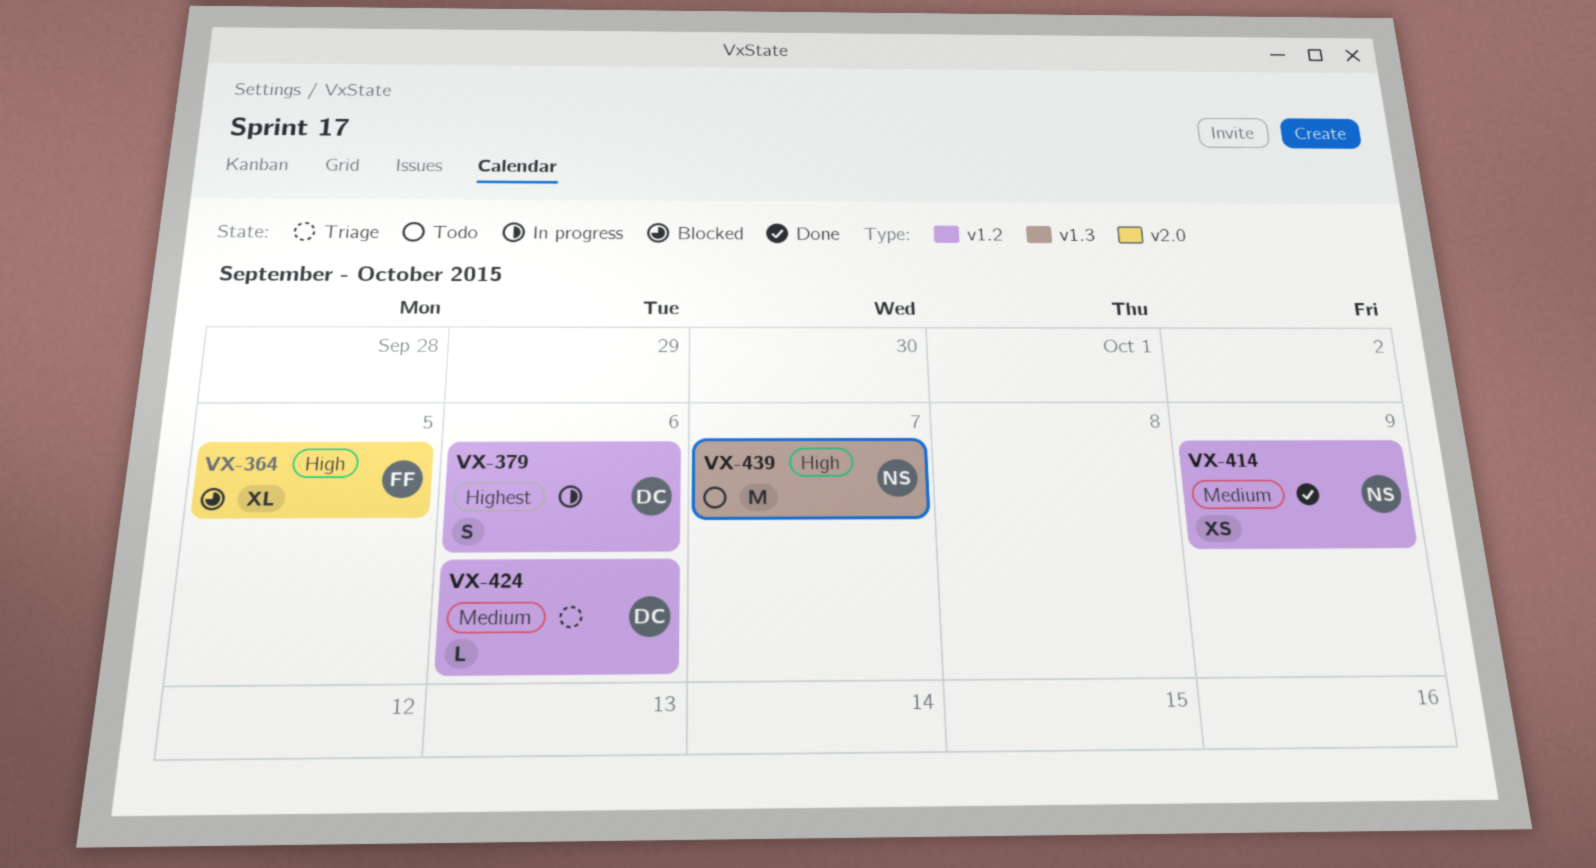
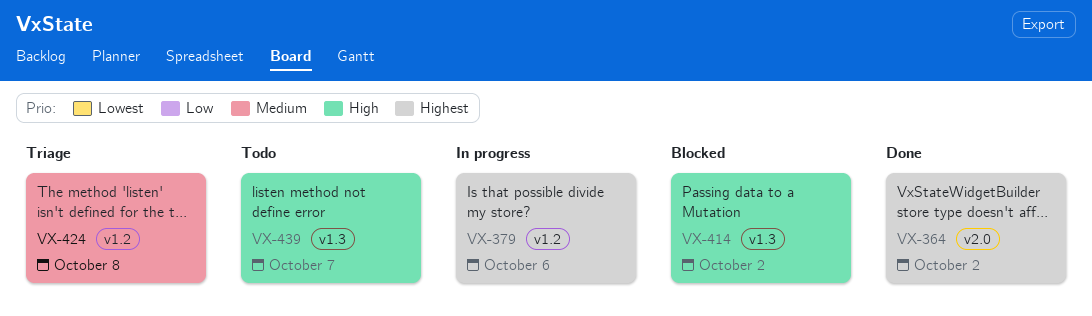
VX-364, status: Blocked -> Done
VX-364, priority: High -> Highest
VX-364, due: Oct 5 -> Oct 2
VX-414, status: Done -> Blocked
VX-414, priority: Medium -> High
VX-414, label: v1.2 -> v1.3
VX-414, due: Oct 9 -> Oct 2
VX-424, due: Oct 6 -> Oct 8

